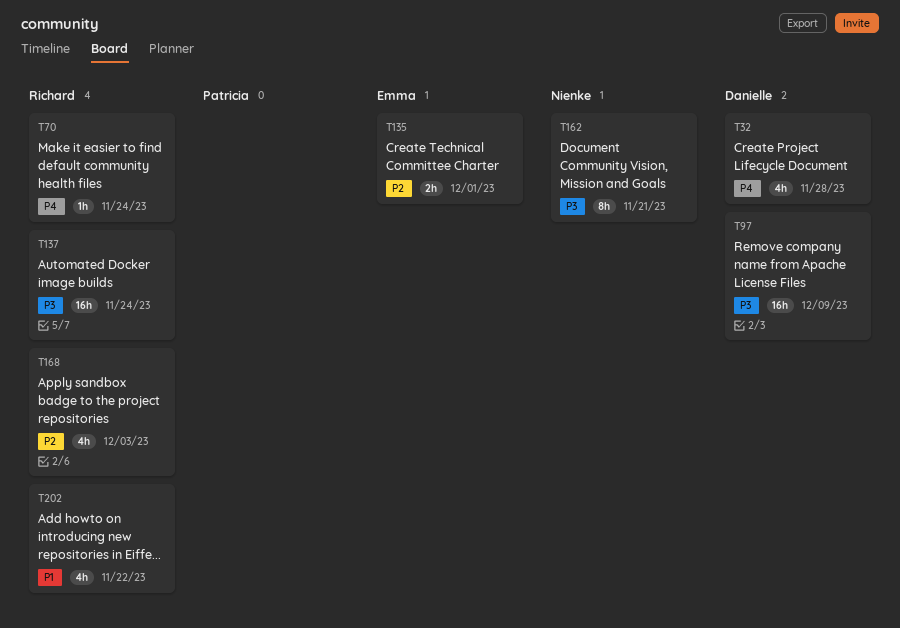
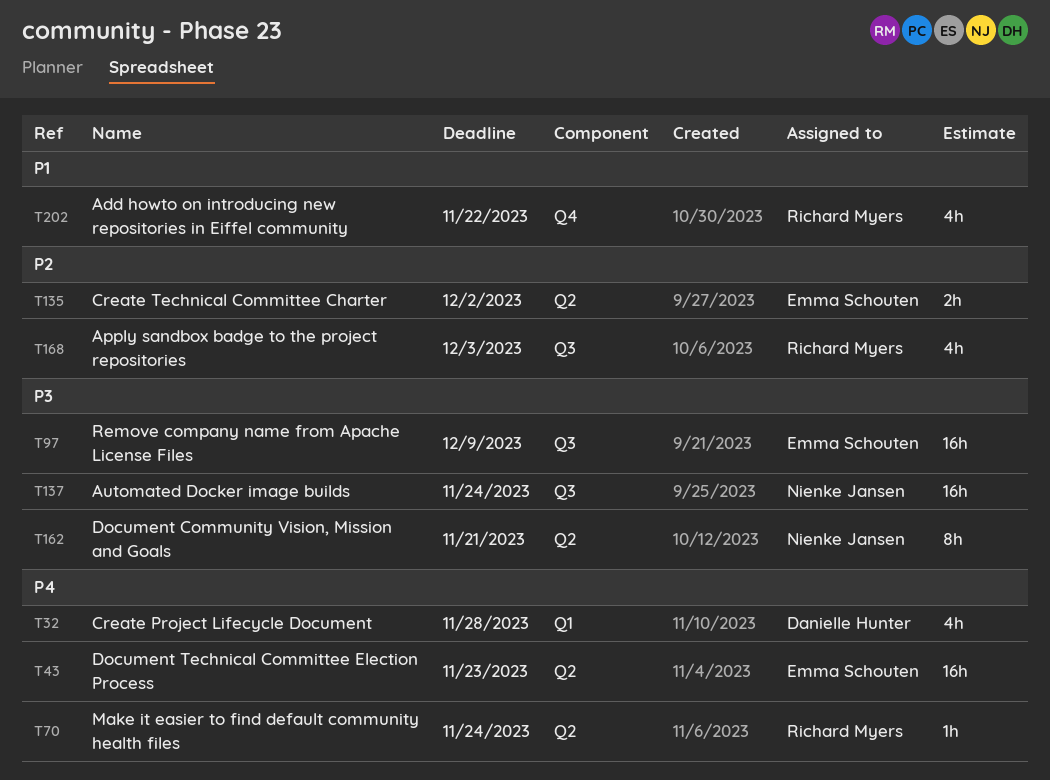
T43: none -> present
T97, owner: Danielle Hunter -> Emma Schouten
T135, due: Dec 1 -> Dec 2
T137, owner: Richard Myers -> Nienke Jansen

